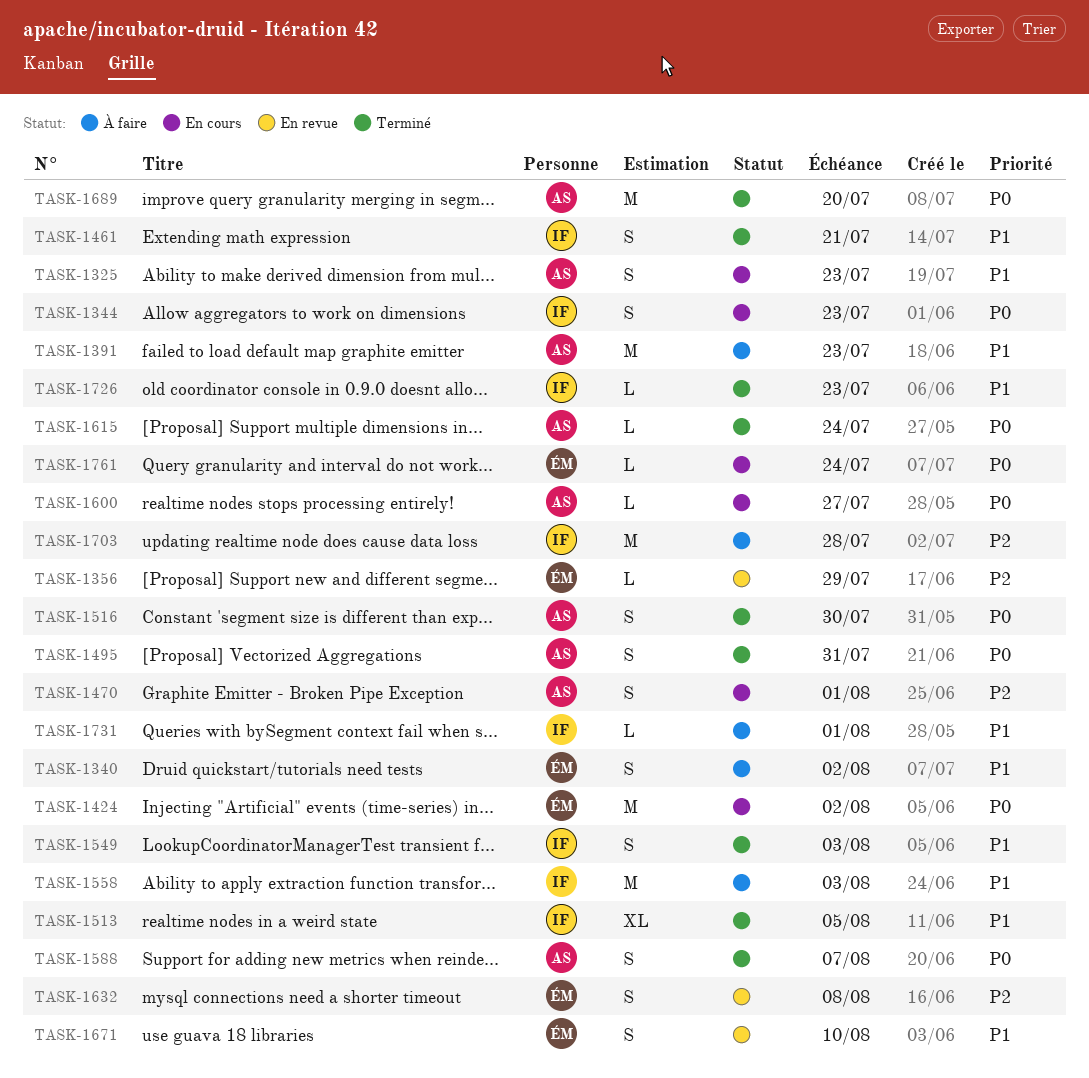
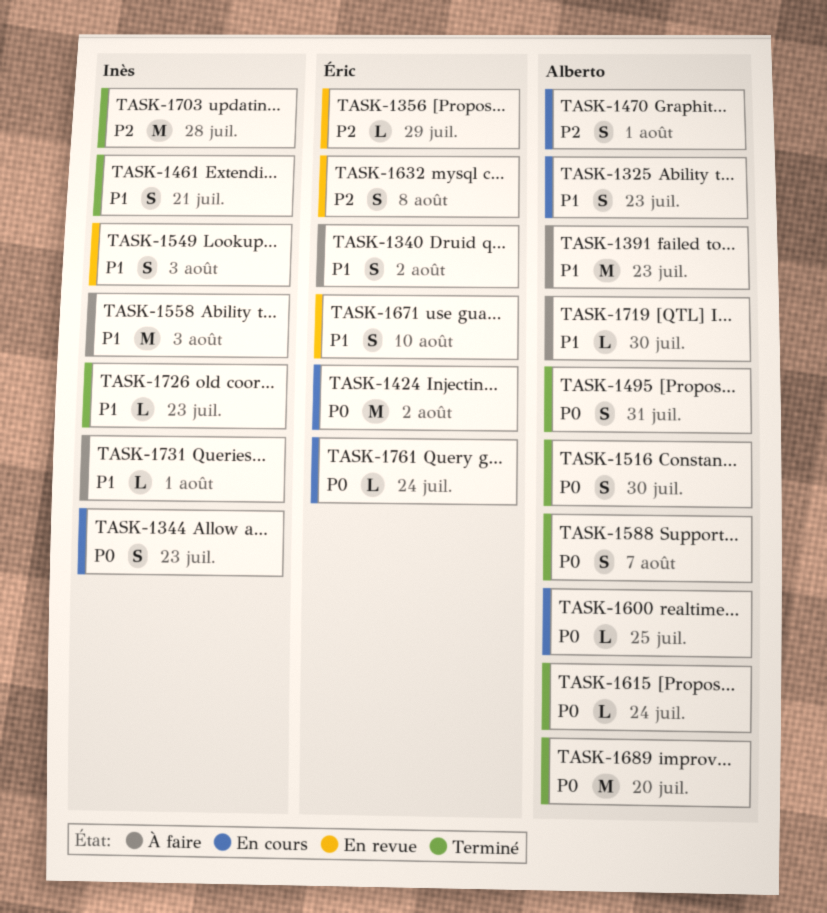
TASK-1513: present -> none
TASK-1549, status: Terminé -> En revue
TASK-1600, due: Jul 27 -> Jul 25
TASK-1703, status: À faire -> Terminé
TASK-1719: none -> present

